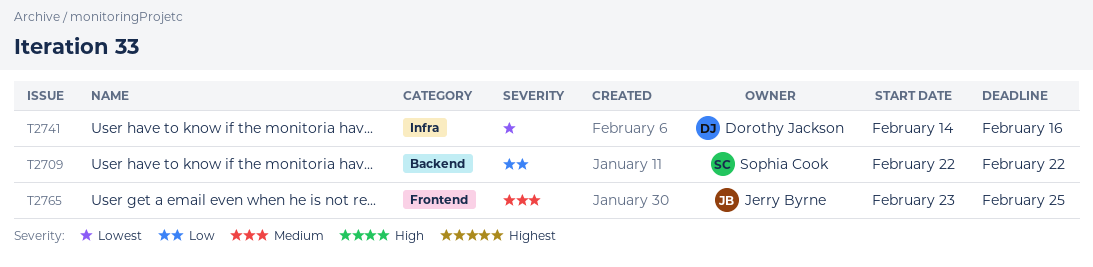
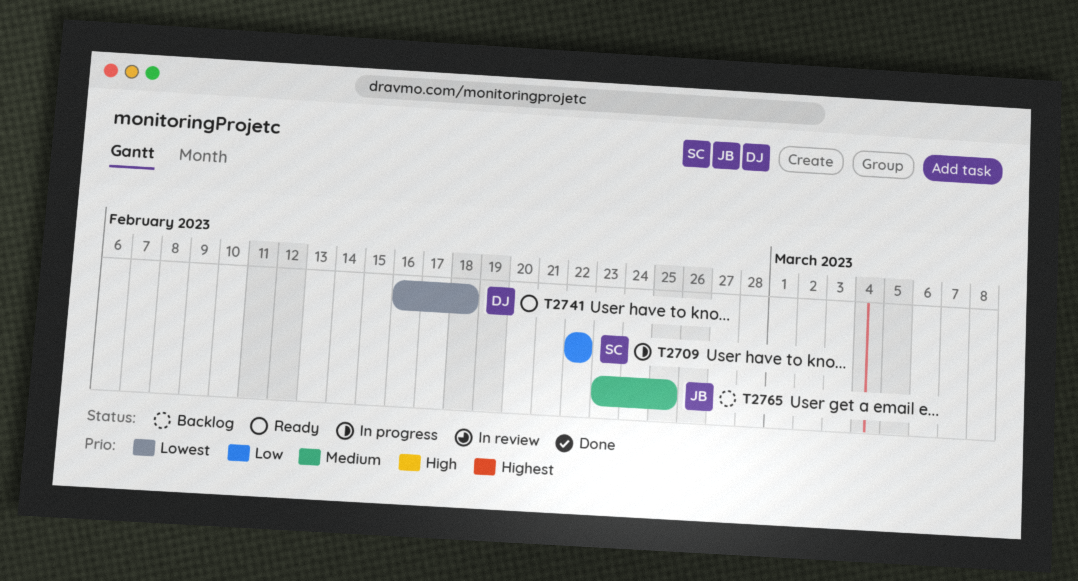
T2741, start: Feb 14 -> Feb 16
T2741, due: Feb 16 -> Feb 18

